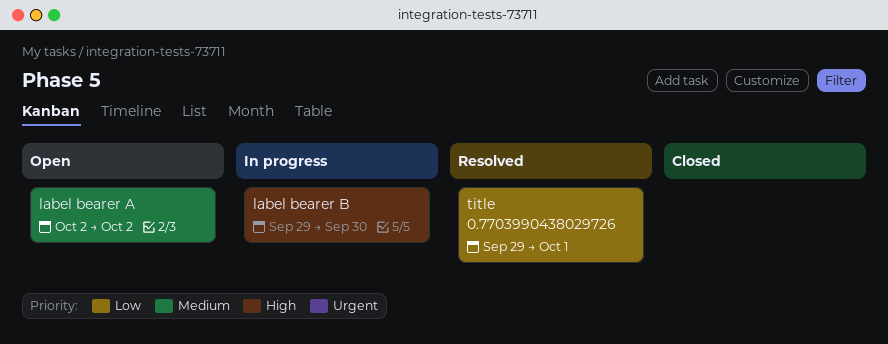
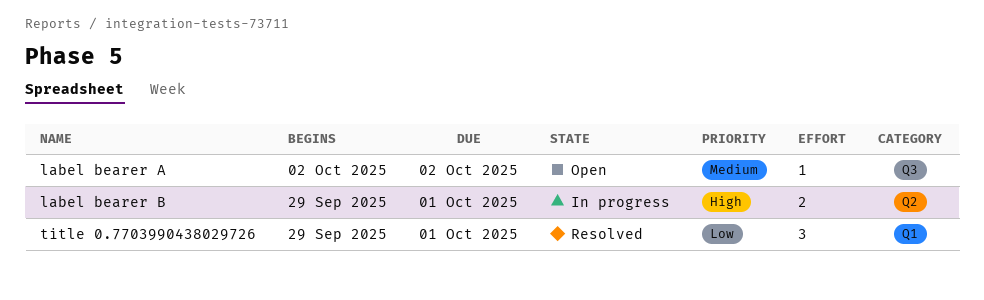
label bearer B, due: Sep 30 -> Oct 1

